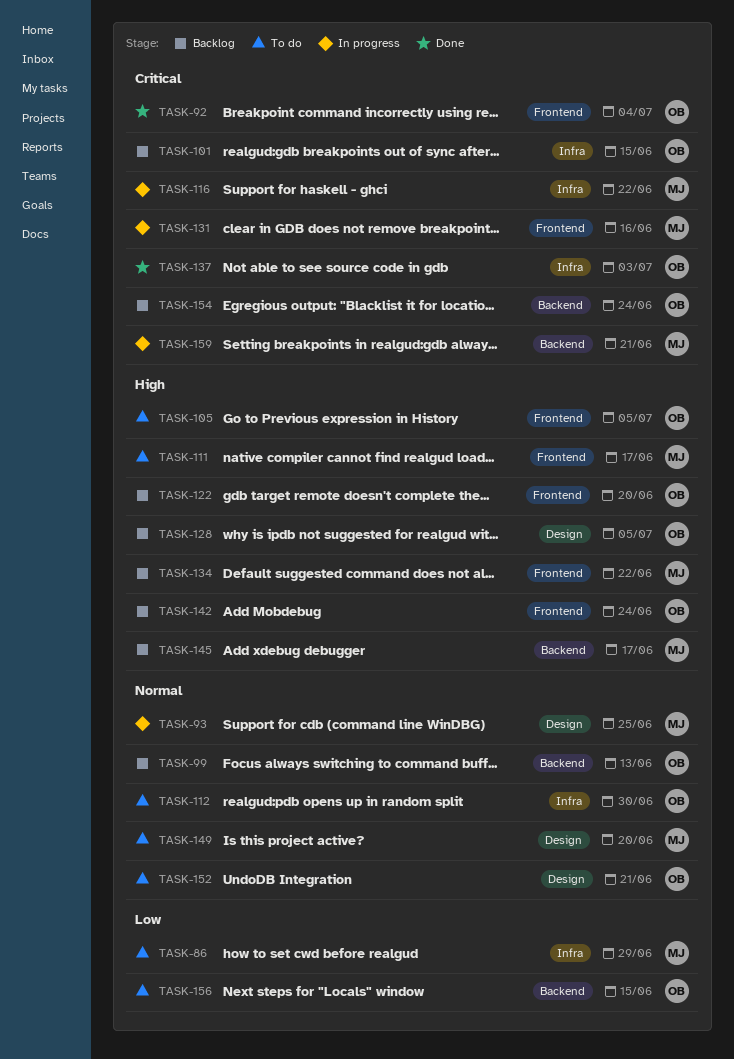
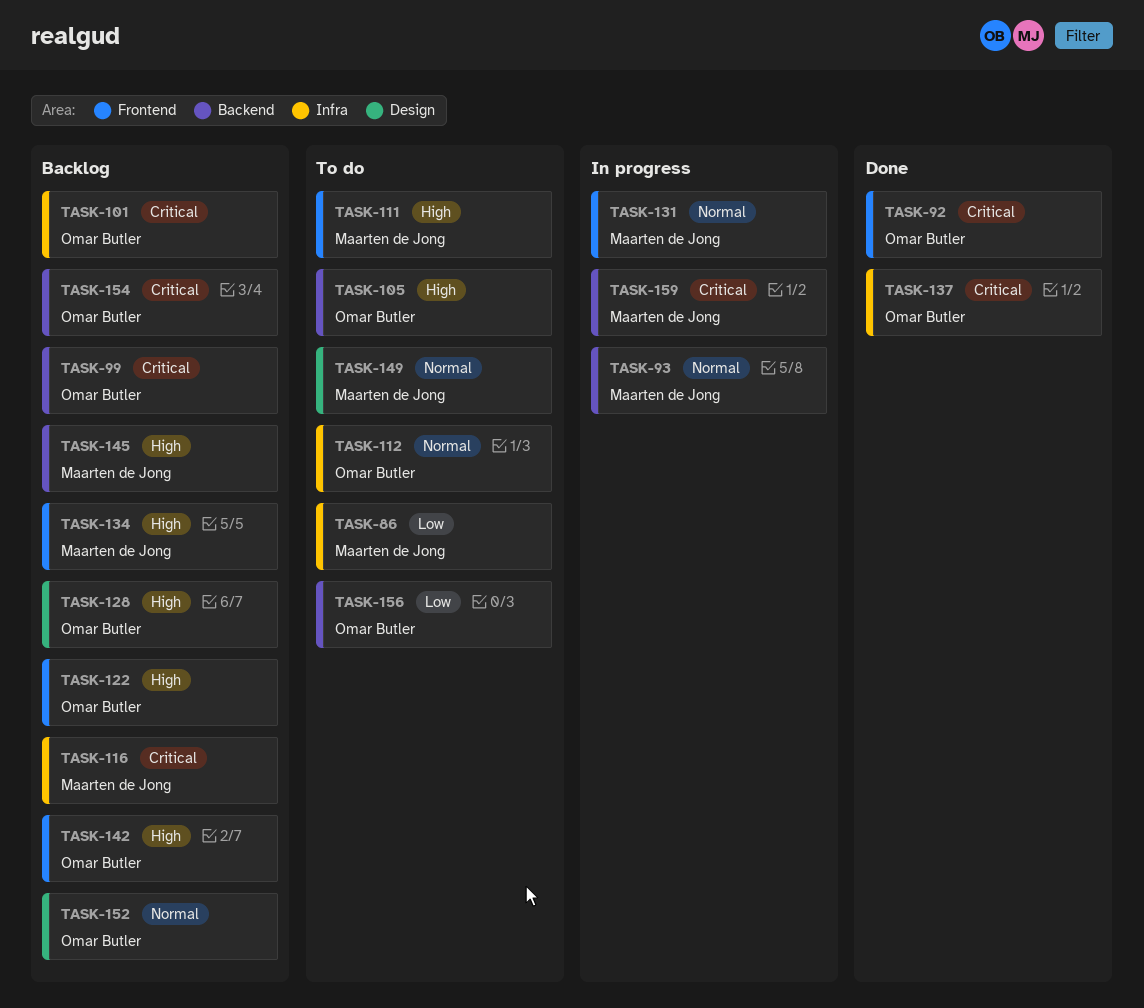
TASK-93, label: Design -> Backend
TASK-99, priority: Normal -> Critical
TASK-105, label: Frontend -> Backend
TASK-116, status: In progress -> Backlog
TASK-131, priority: Critical -> Normal
TASK-152, status: To do -> Backlog

